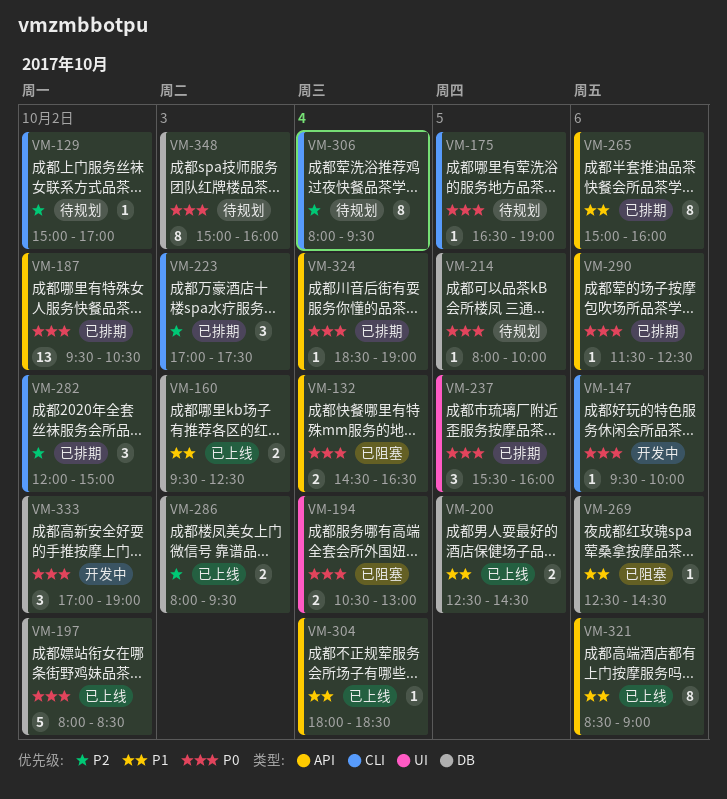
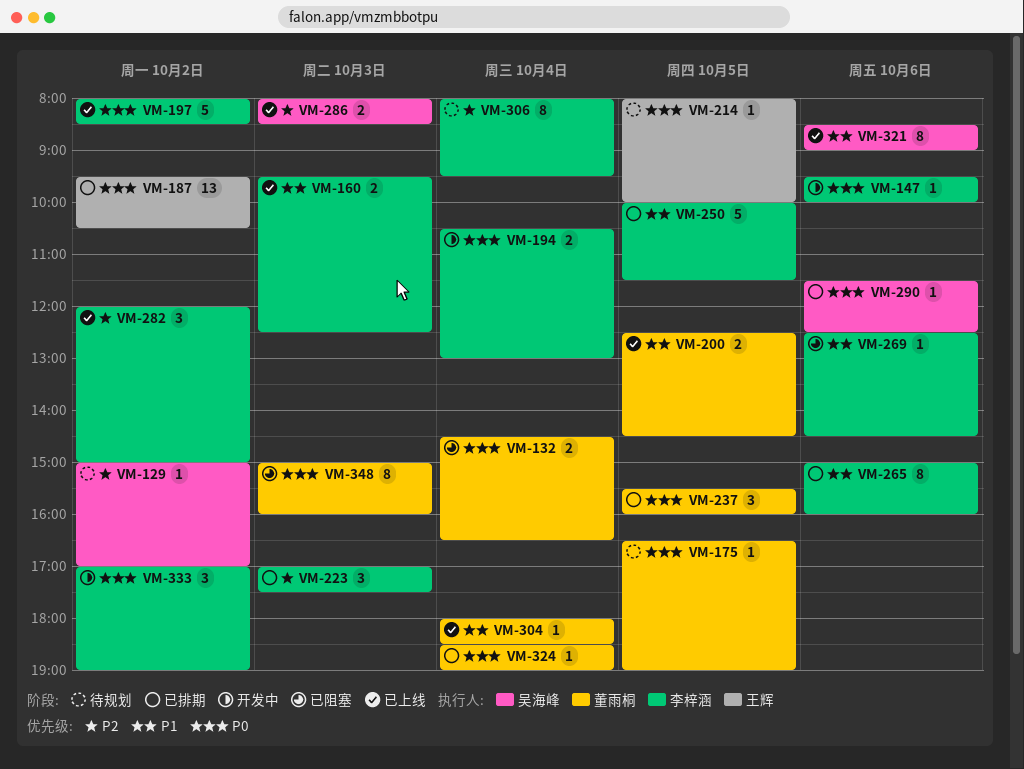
VM-194, status: 已阻塞 -> 开发中
VM-250: none -> present
VM-282, status: 已排期 -> 已上线
VM-286, ends: 09:30 -> 08:30
VM-348, status: 待规划 -> 已阻塞

